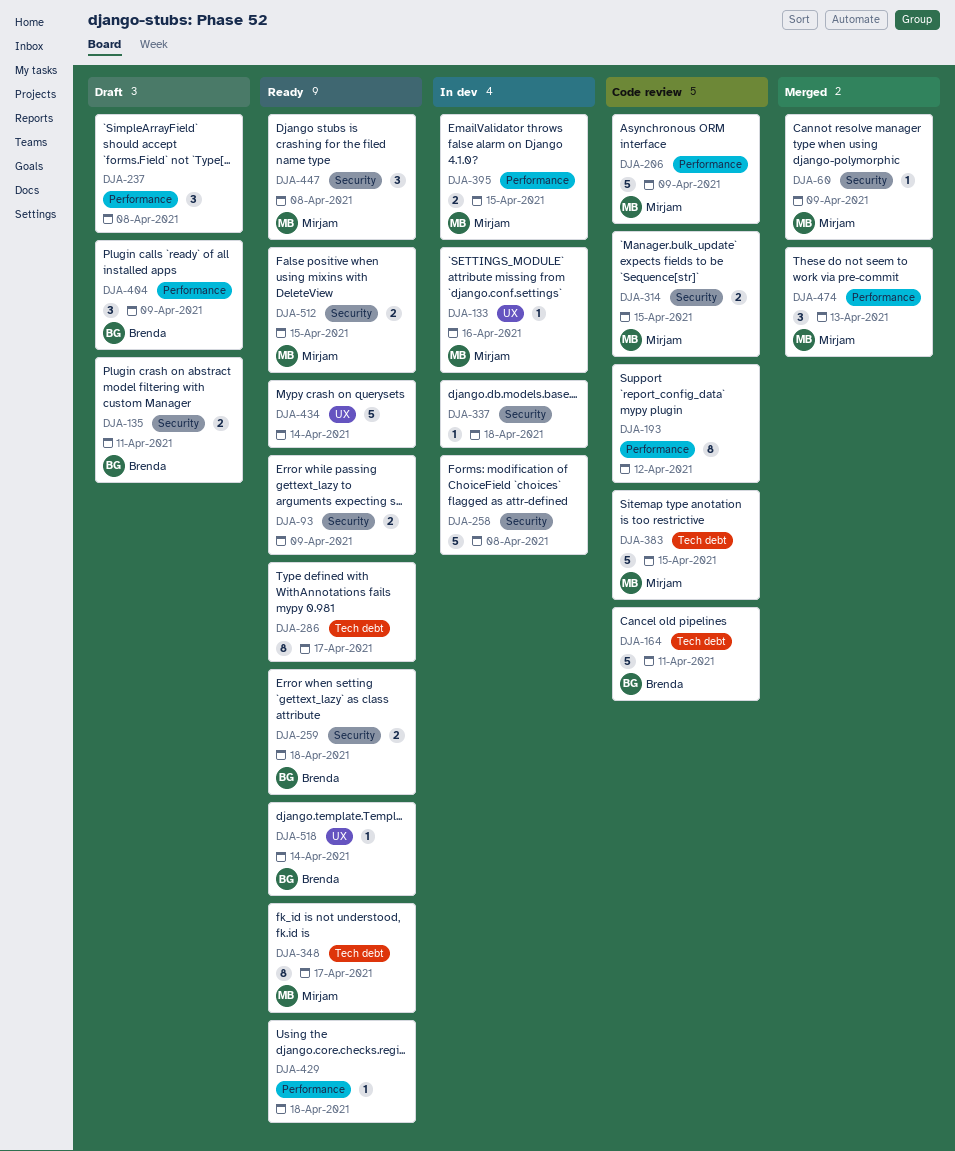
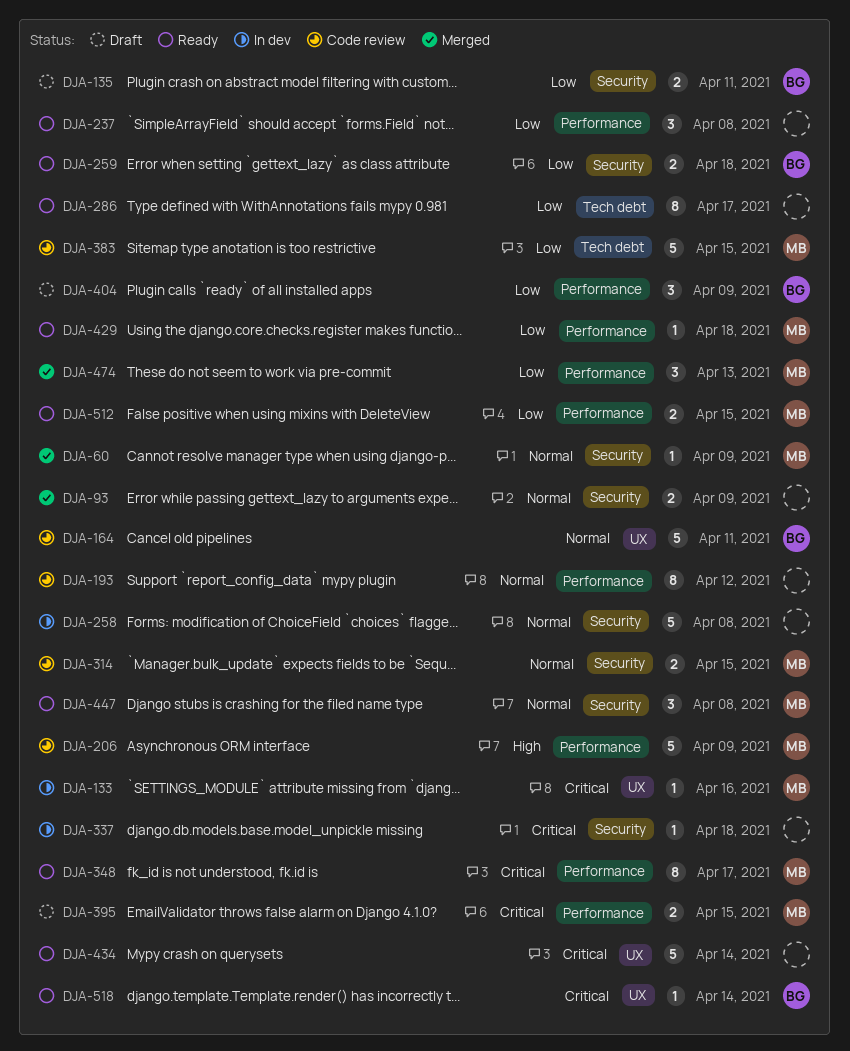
DJA-93, status: Ready -> Merged
DJA-164, label: Tech debt -> UX
DJA-237, status: Draft -> Ready
DJA-348, label: Tech debt -> Performance
DJA-395, status: In dev -> Draft
DJA-429, owner: none -> Mirjam
DJA-512, label: Security -> Performance

